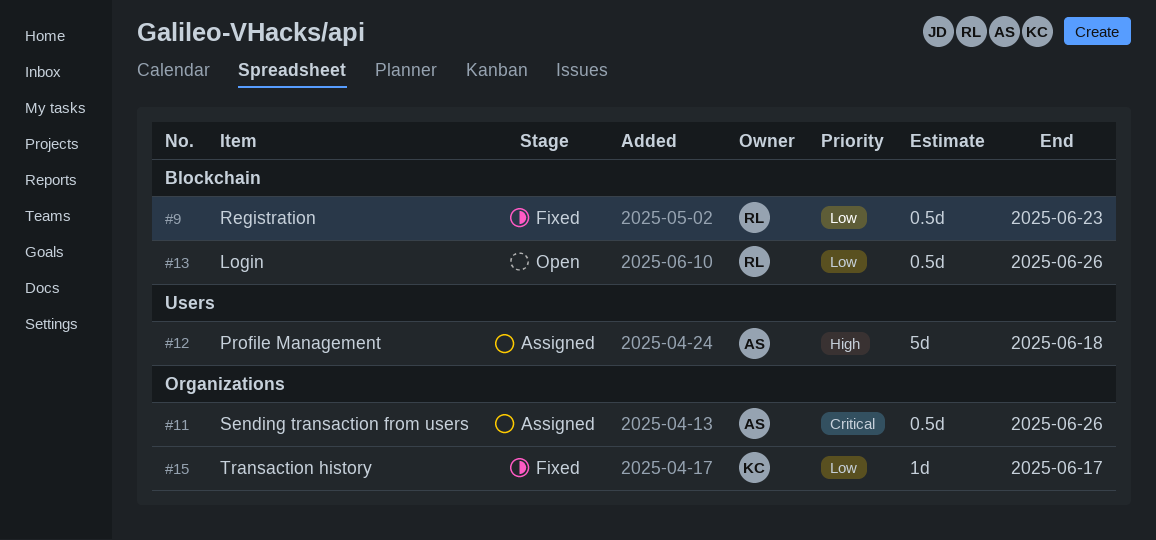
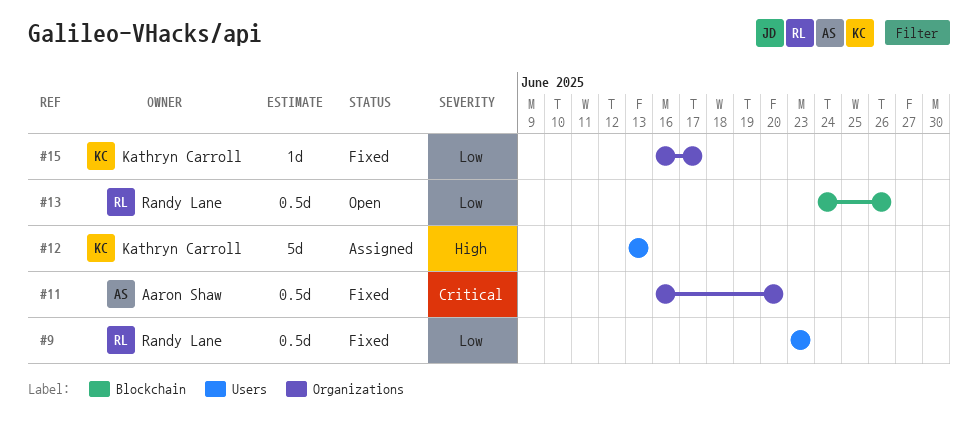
#9, label: Blockchain -> Users
#11, status: Assigned -> Fixed
#11, due: Jun 26 -> Jun 20
#12, owner: Aaron Shaw -> Kathryn Carroll
#12, due: Jun 18 -> Jun 13

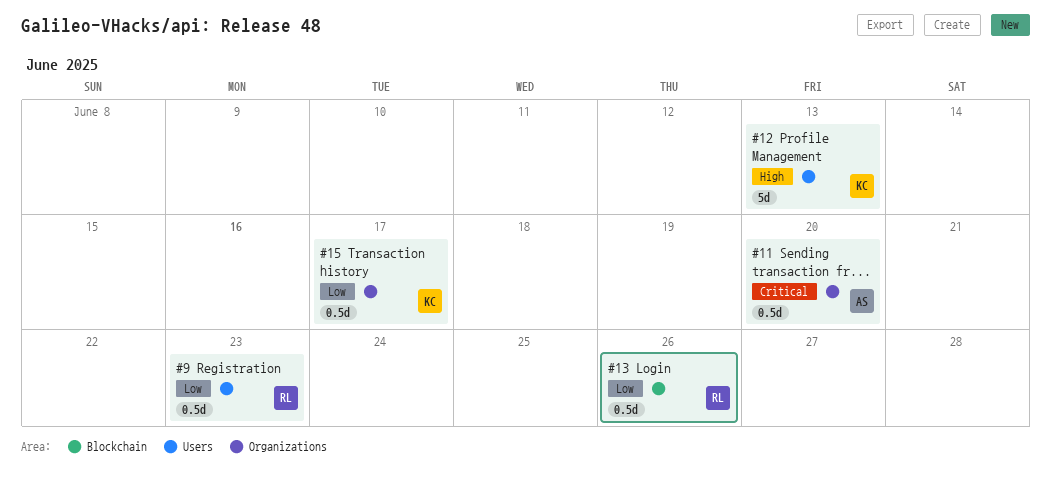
#15, estimate: 1d -> 0.5d

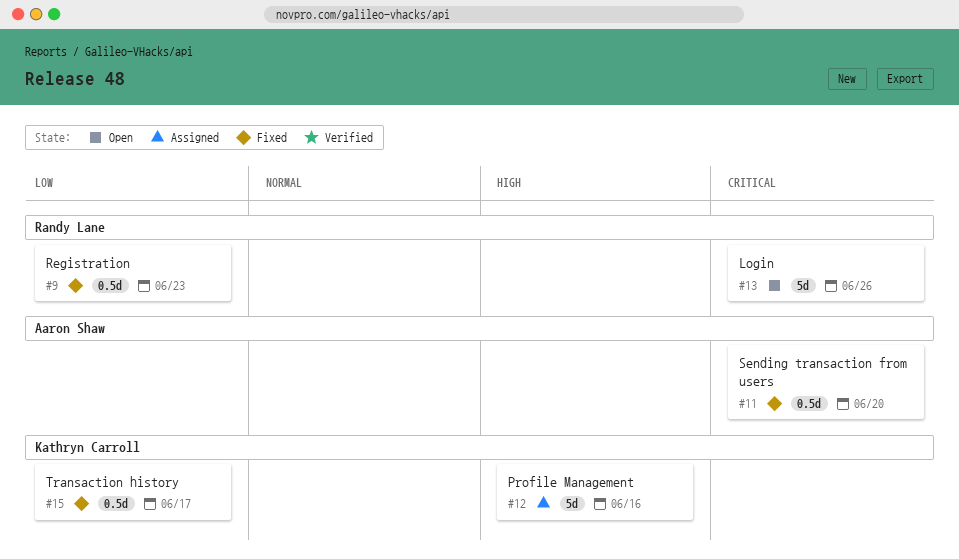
#12, due: Jun 13 -> Jun 16
#13, priority: Low -> Critical
#13, estimate: 0.5d -> 5d

